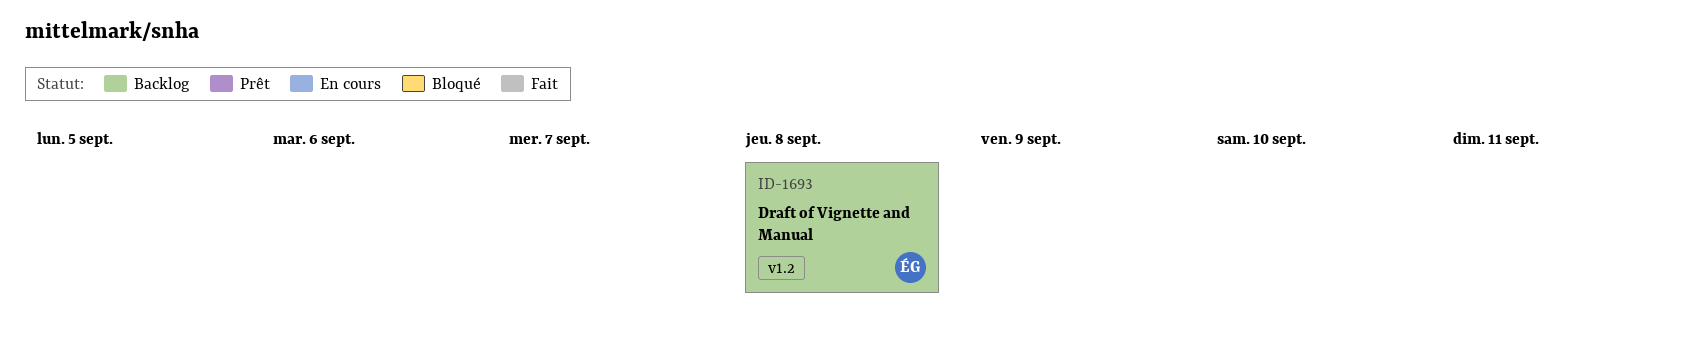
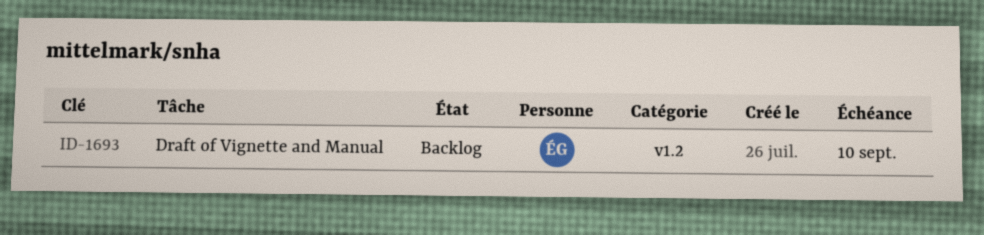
ID-1693, due: Sep 8 -> Sep 10

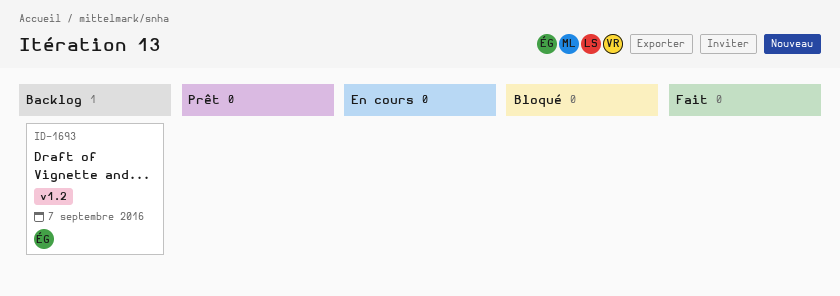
ID-1693, due: Sep 10 -> Sep 7

